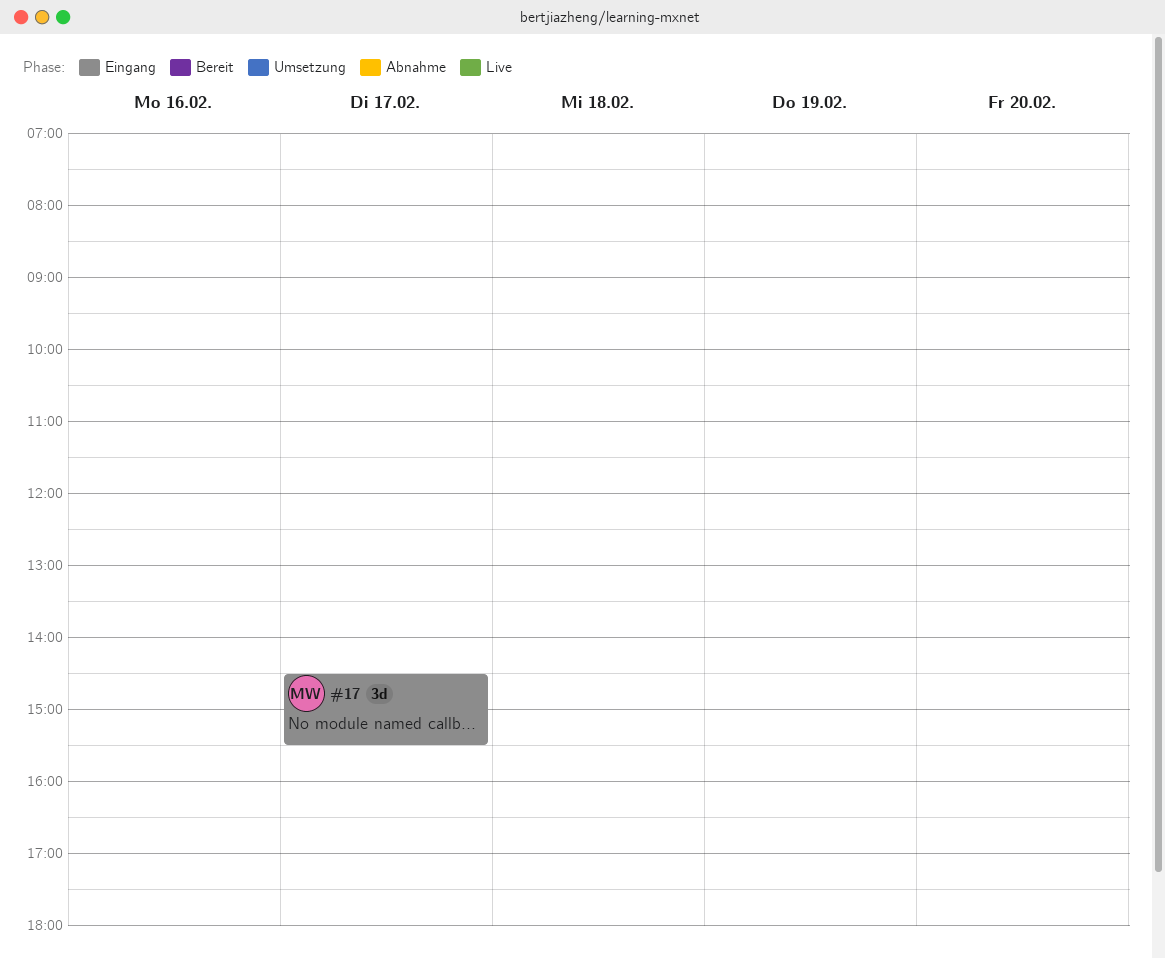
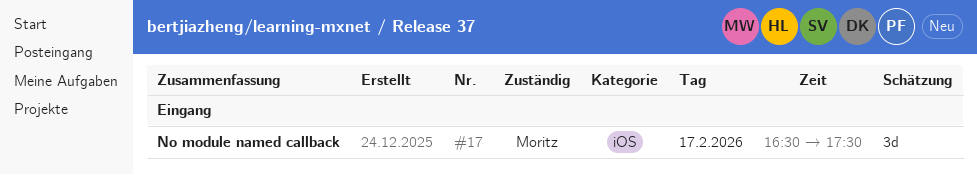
#17, begins: 14:30 -> 16:30
#17, ends: 15:30 -> 17:30

